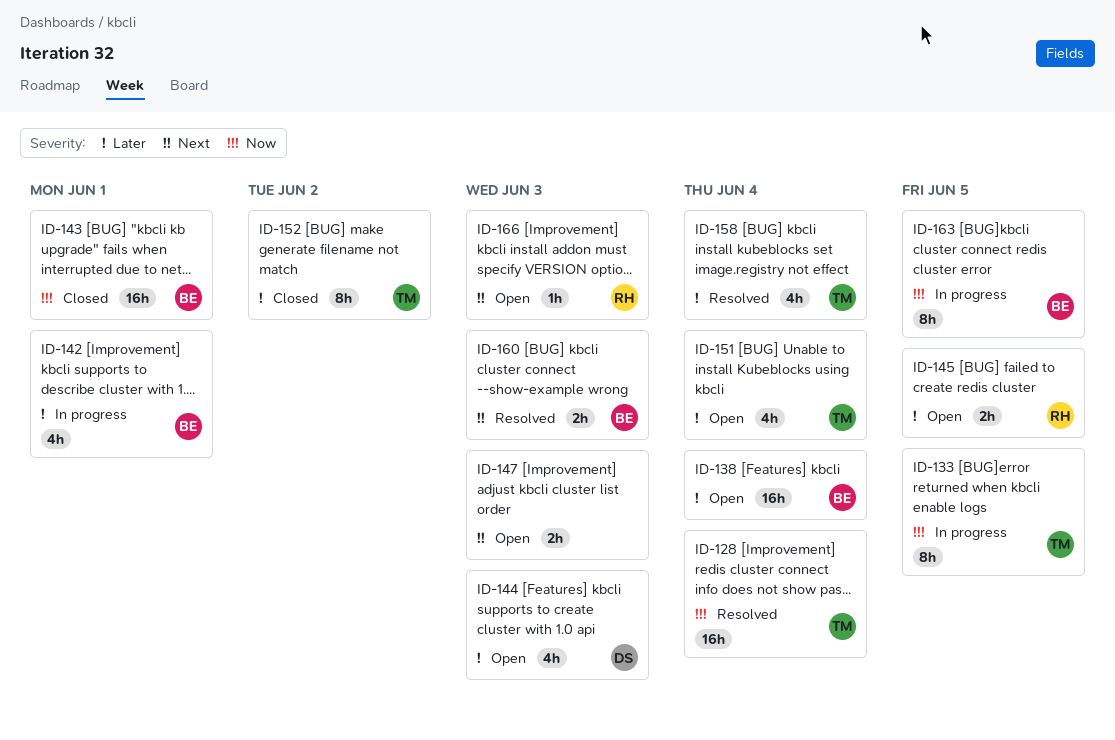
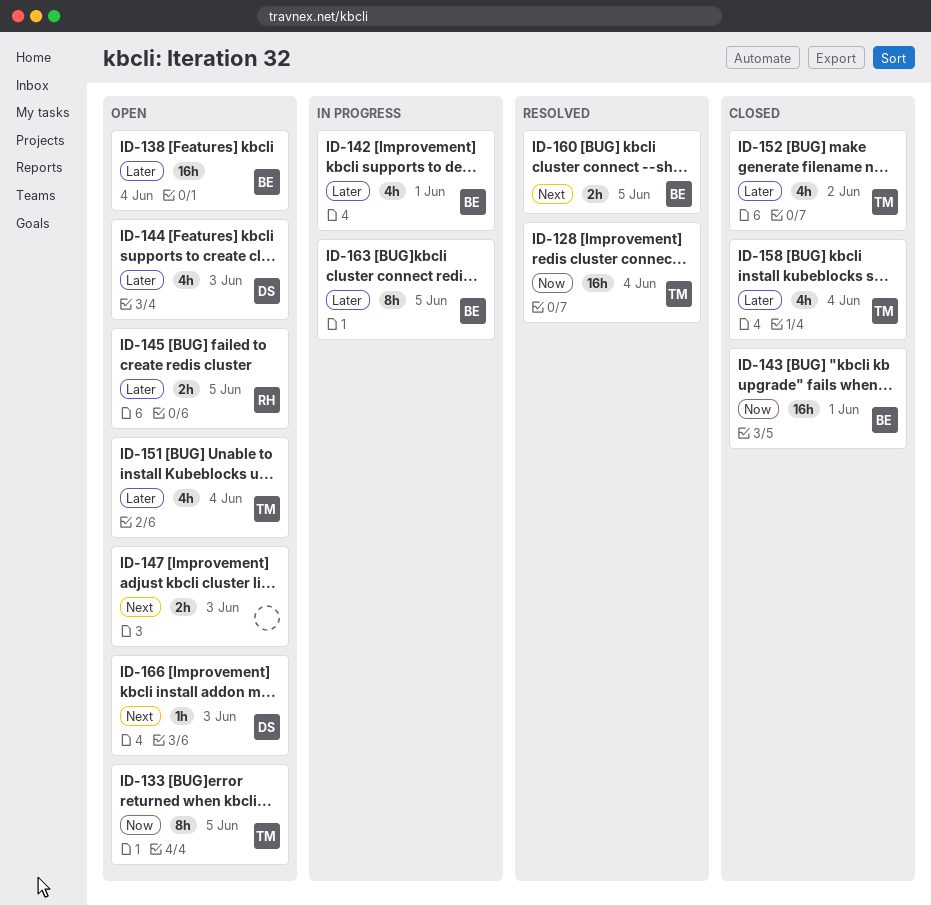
ID-133, status: In progress -> Open
ID-152, estimate: 8h -> 4h
ID-158, status: Resolved -> Closed
ID-160, due: Jun 3 -> Jun 5
ID-163, priority: Now -> Later
ID-166, owner: RH -> DS

